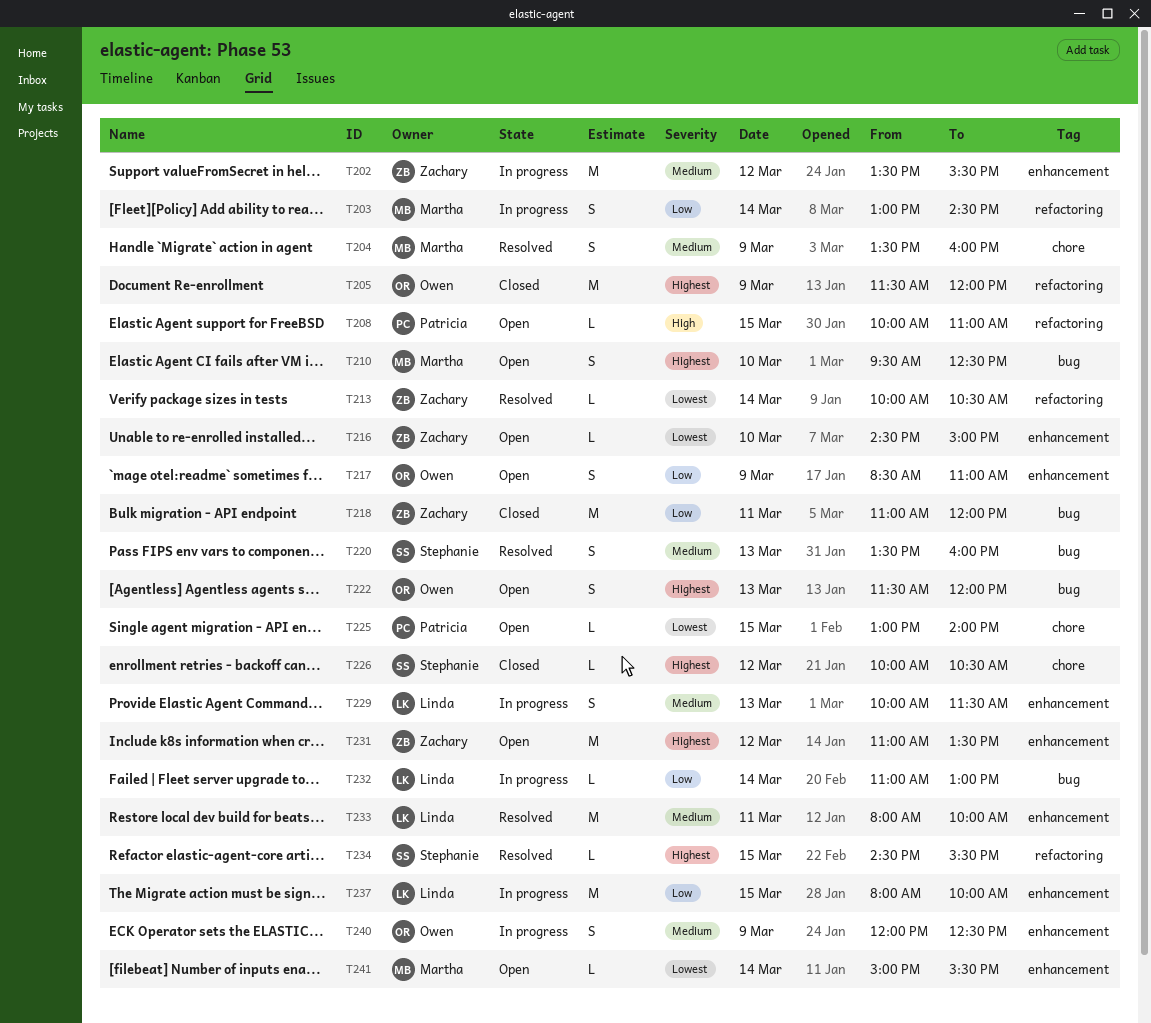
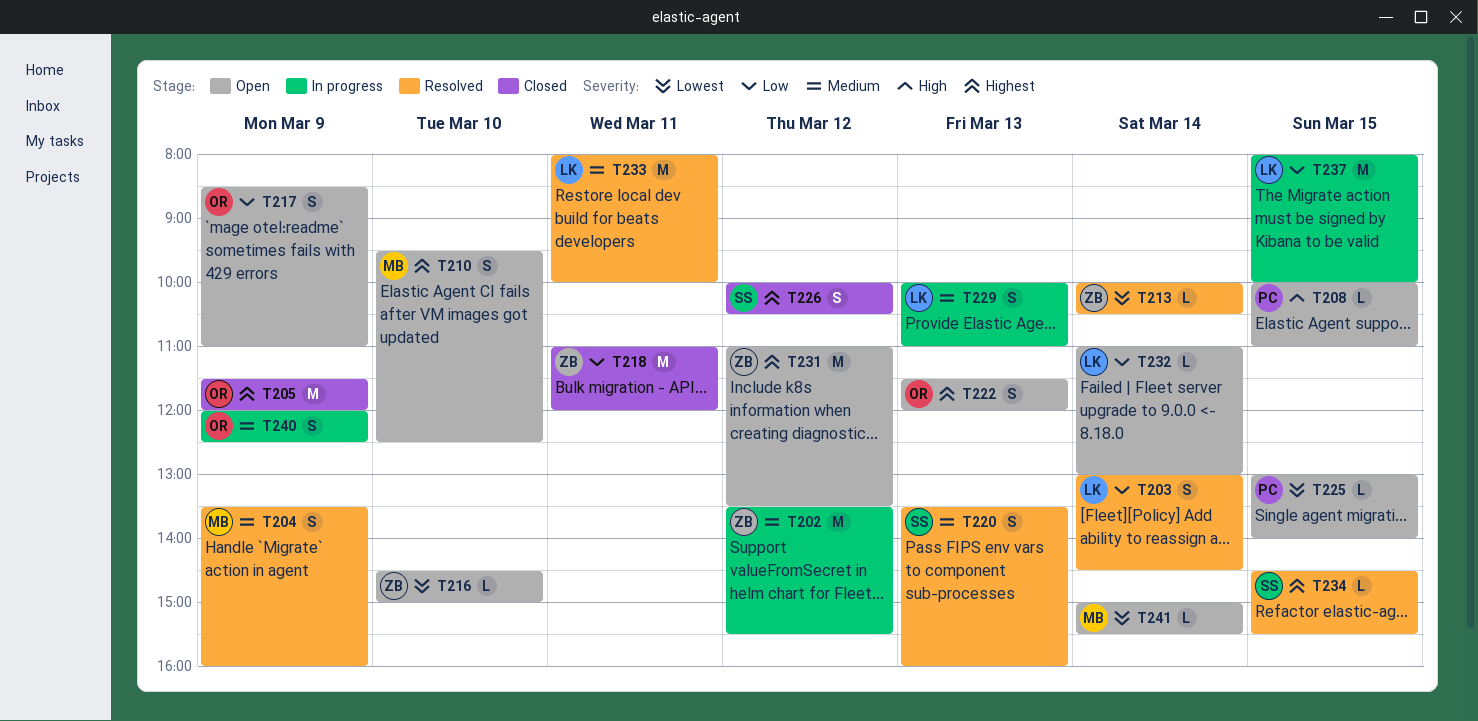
T203, status: In progress -> Resolved
T203, owner: Martha -> Linda
T226, estimate: L -> S
T229, ends: 11:30 -> 11:00
T232, status: In progress -> Open

